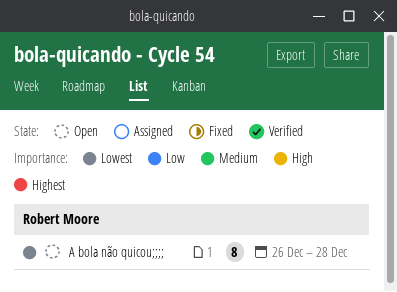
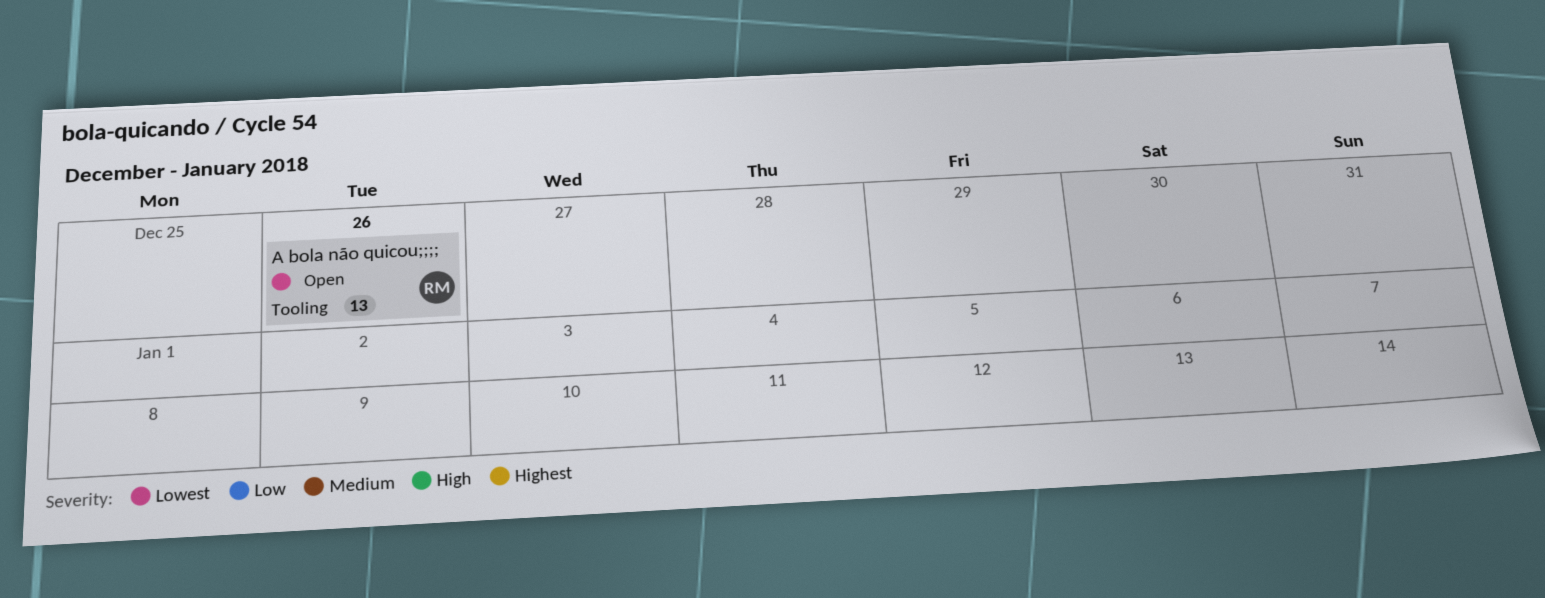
A bola não quicou;;;;, estimate: 8 -> 13
A bola não quicou;;;;, due: Dec 28 -> Dec 26

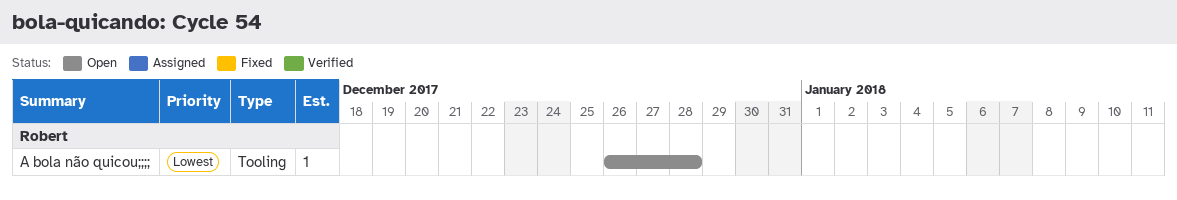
A bola não quicou;;;;, estimate: 13 -> 1
A bola não quicou;;;;, due: Dec 26 -> Dec 28

